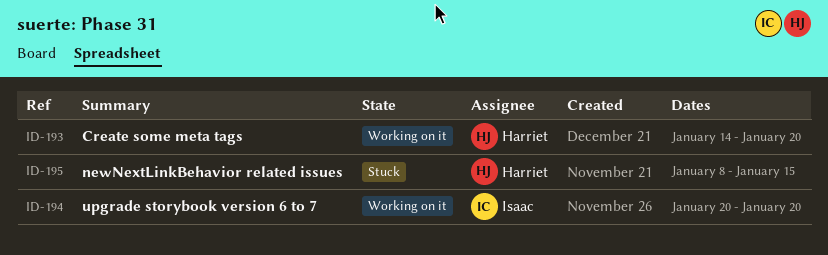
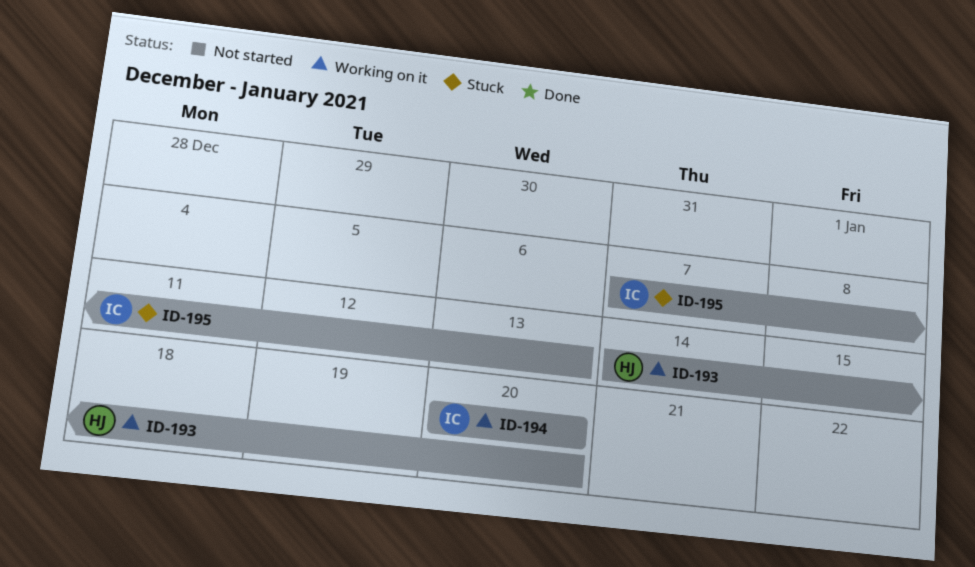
ID-195, owner: Harriet -> Isaac
ID-195, start: Jan 8 -> Jan 7
ID-195, due: Jan 15 -> Jan 13

